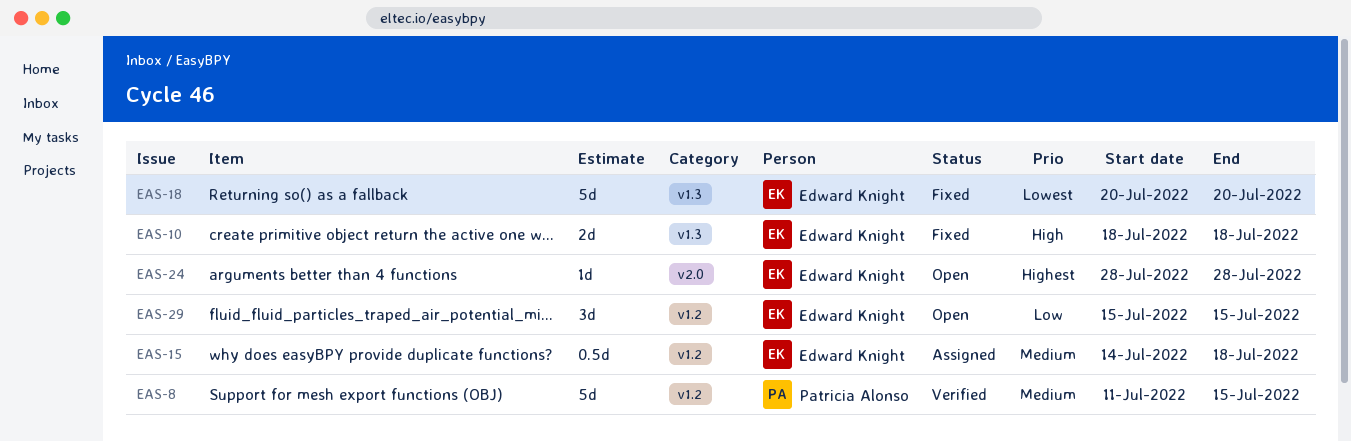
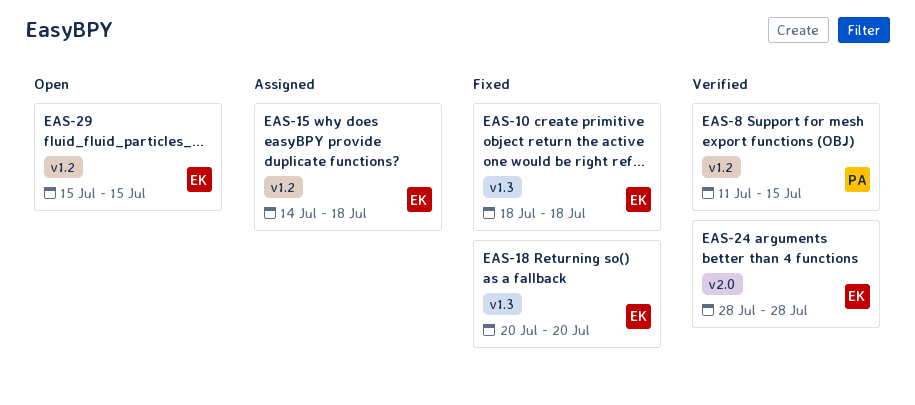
EAS-24, status: Open -> Verified

